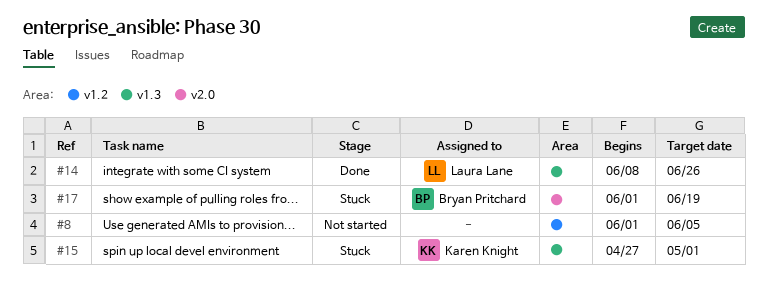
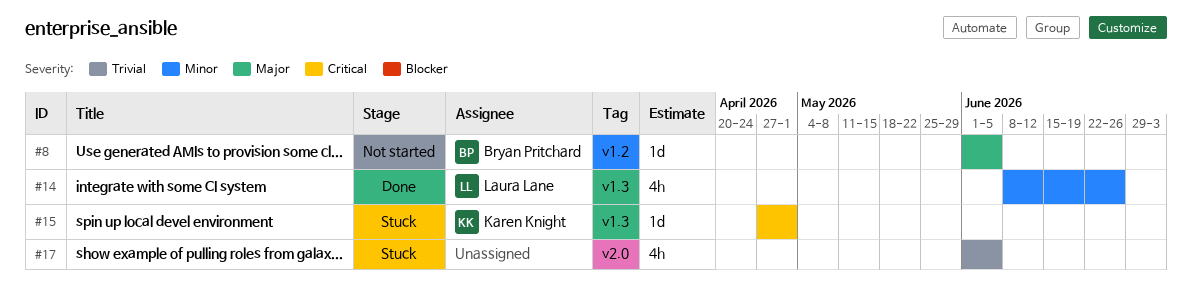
#8, owner: none -> Bryan Pritchard
#17, owner: Bryan Pritchard -> none
#17, due: Jun 19 -> Jun 5

